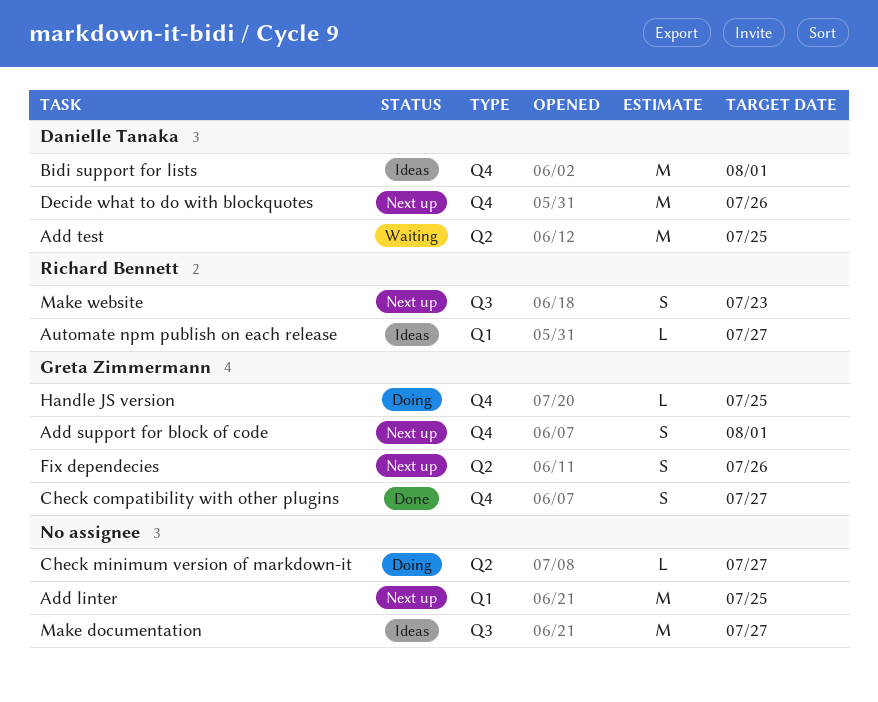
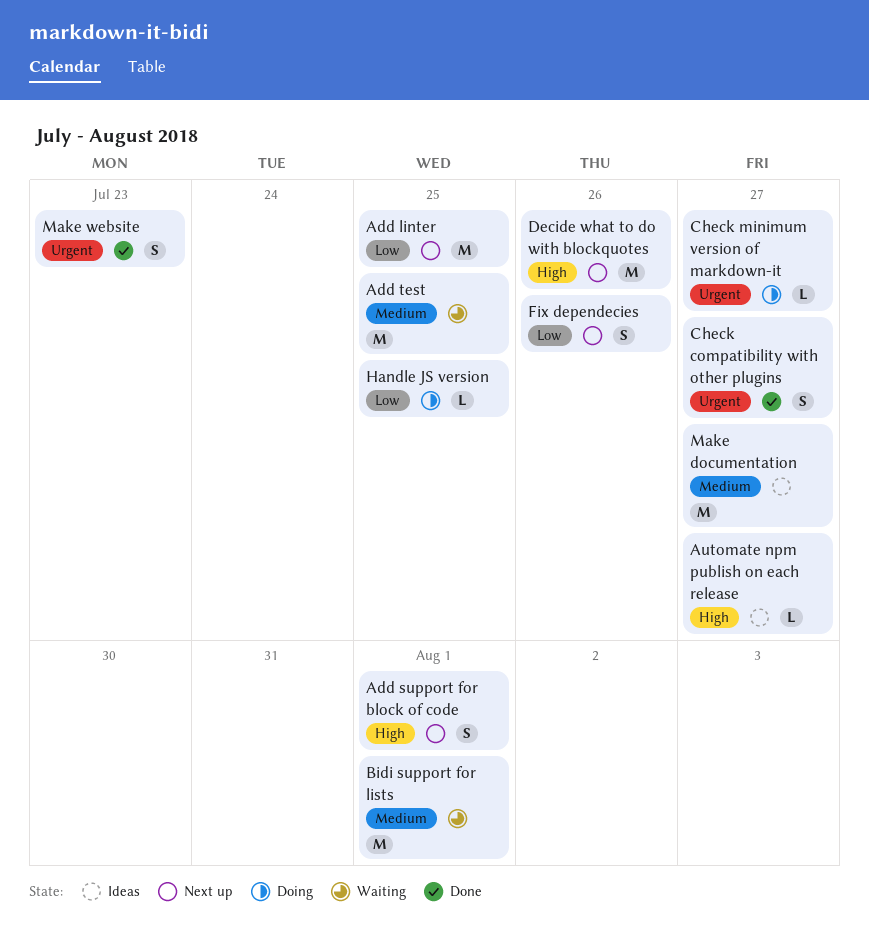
Bidi support for lists, status: Ideas -> Waiting
Make website, status: Next up -> Done

